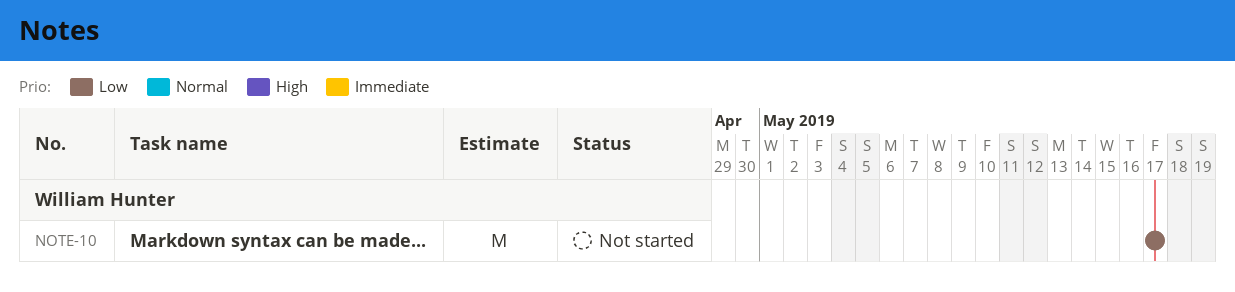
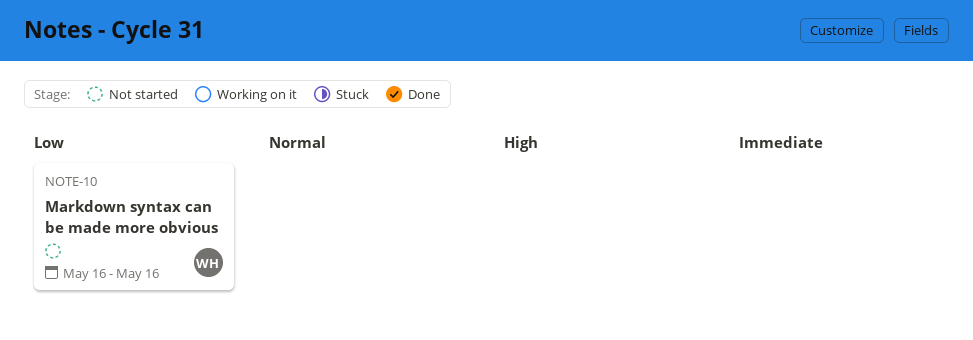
NOTE-10, start: May 17 -> May 16
NOTE-10, due: May 17 -> May 16

